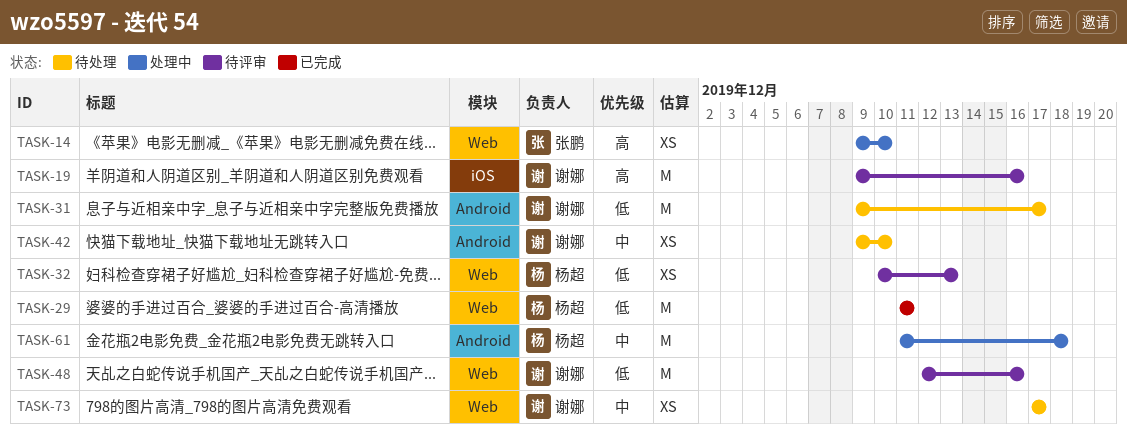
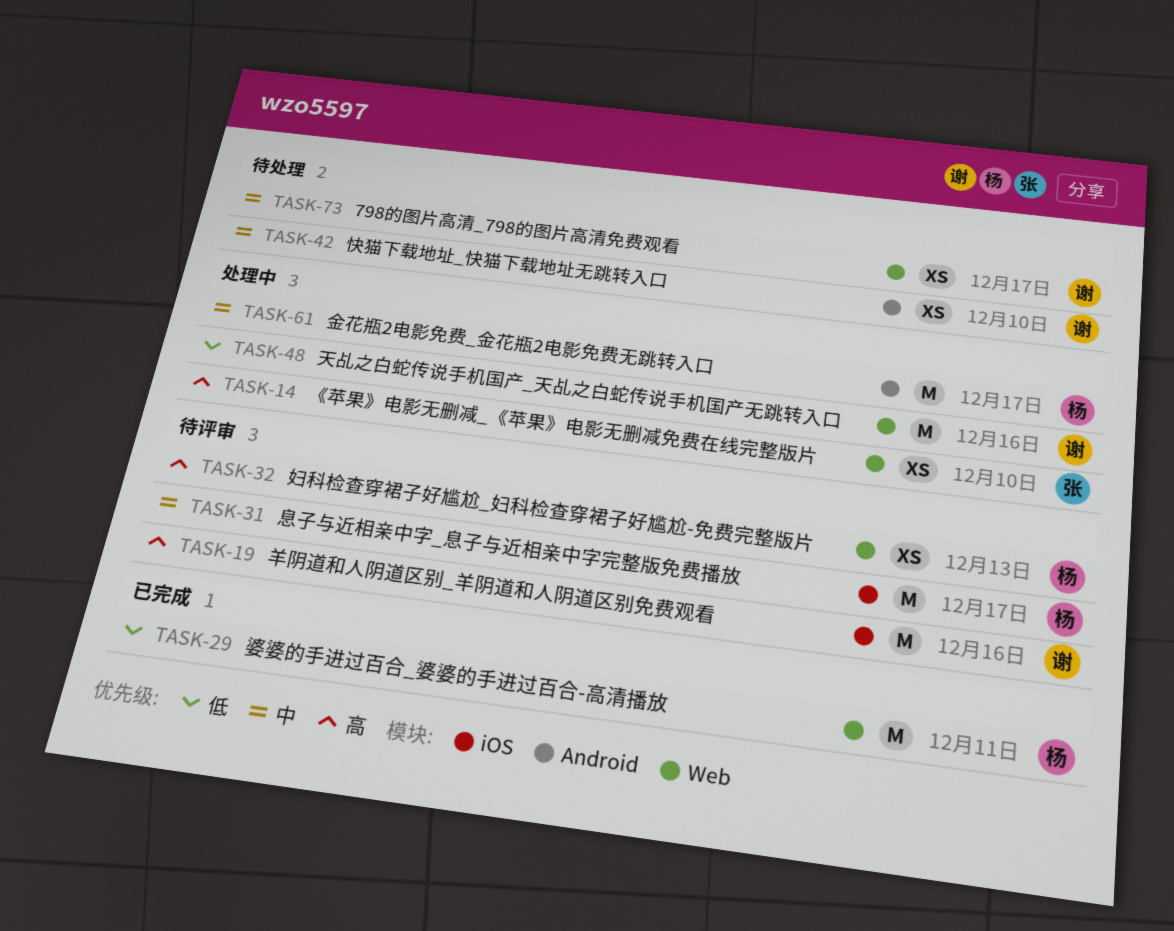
TASK-31, status: 待处理 -> 待评审
TASK-31, owner: 谢娜 -> 杨超
TASK-31, priority: 低 -> 中
TASK-31, label: Android -> iOS
TASK-32, priority: 低 -> 高
TASK-48, status: 待评审 -> 处理中
TASK-61, due: Dec 18 -> Dec 17

